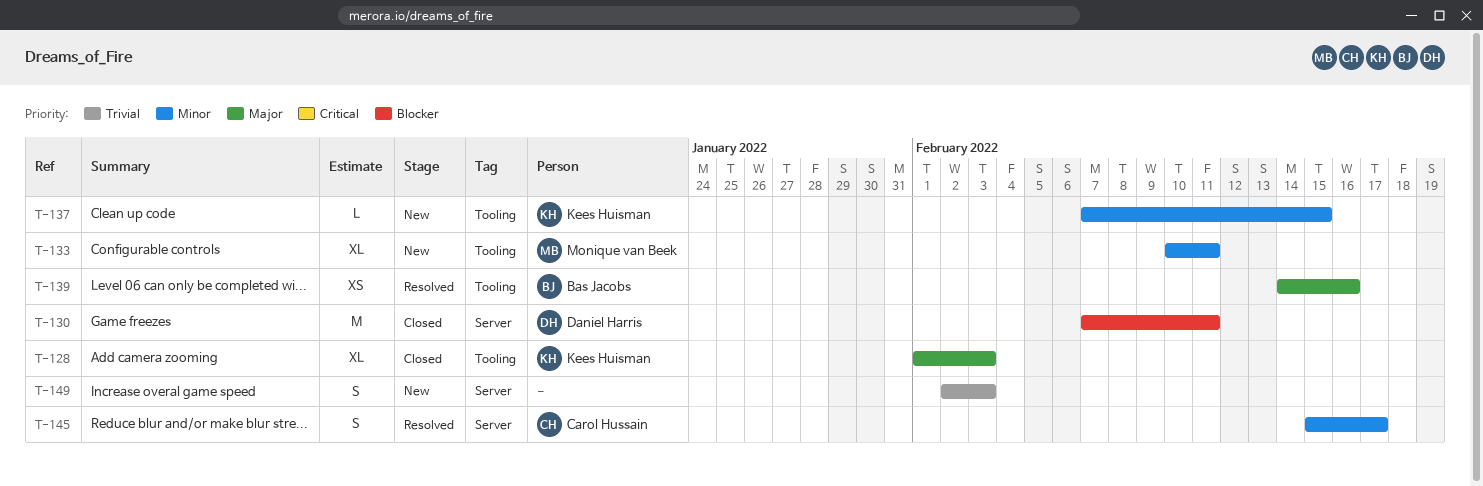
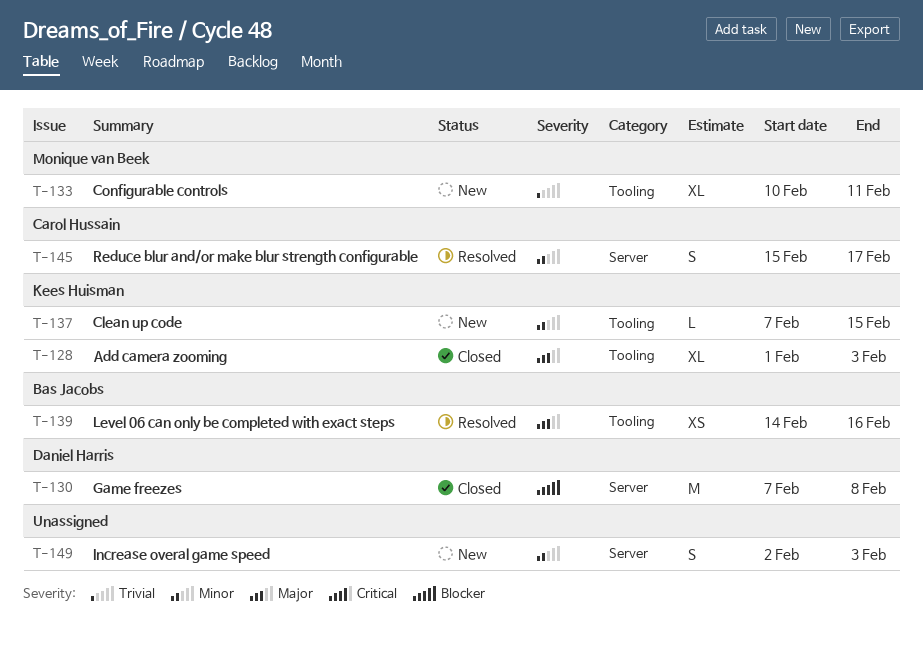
T-130, due: Feb 11 -> Feb 8
T-133, priority: Minor -> Trivial
T-149, priority: Trivial -> Minor

